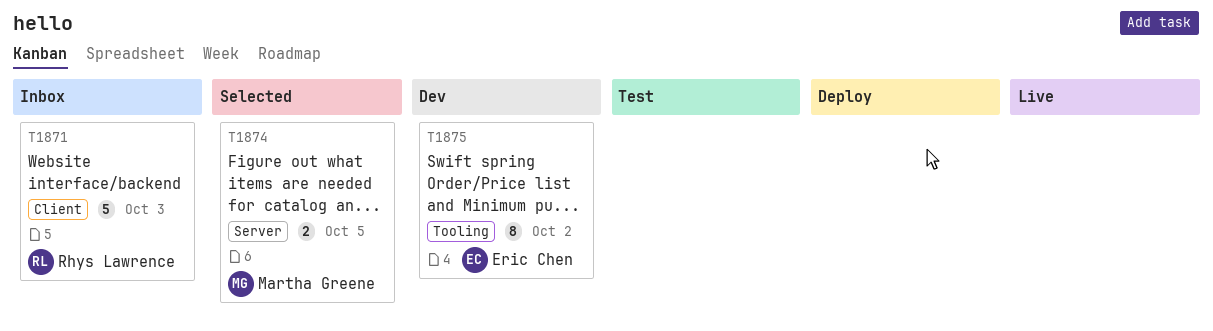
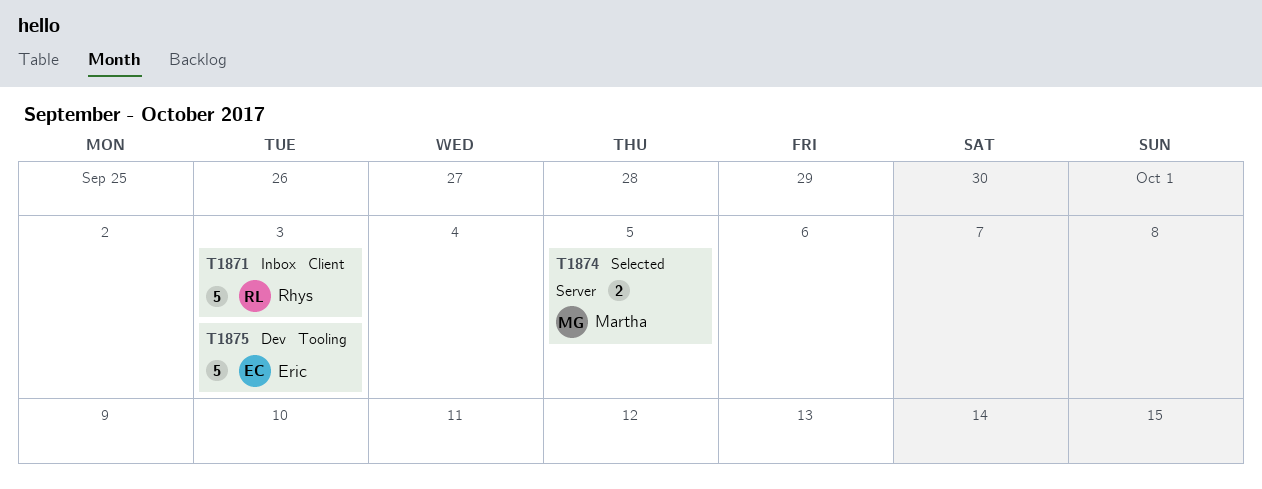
T1875, estimate: 8 -> 5
T1875, due: Oct 2 -> Oct 3

